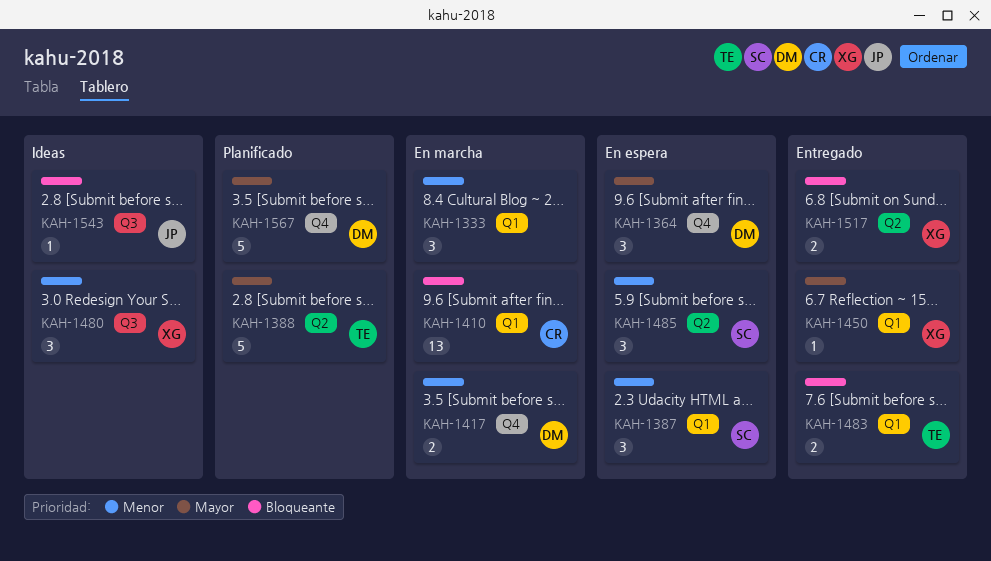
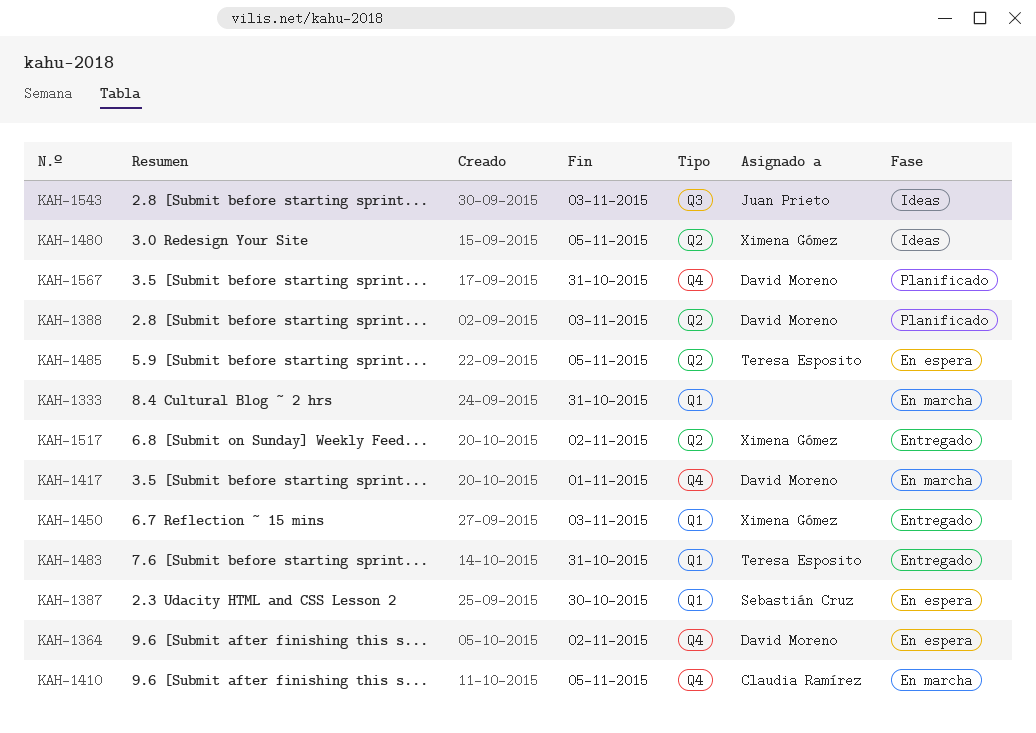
KAH-1388, owner: Teresa Esposito -> David Moreno
KAH-1410, label: Q1 -> Q4
KAH-1480, label: Q3 -> Q2
KAH-1485, owner: Sebastián Cruz -> Teresa Esposito

